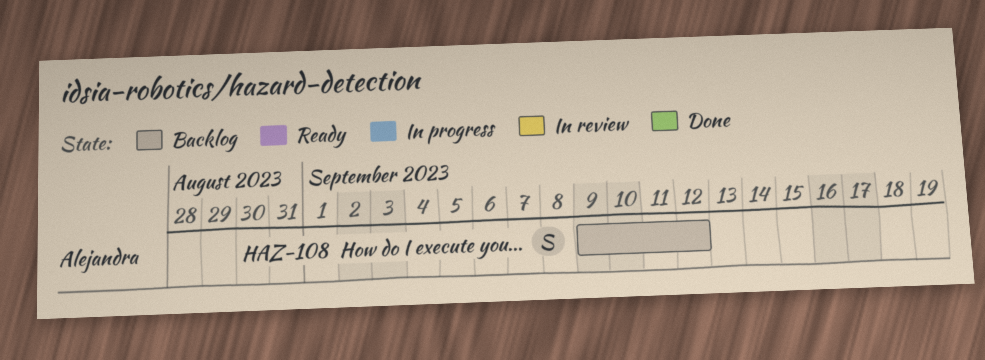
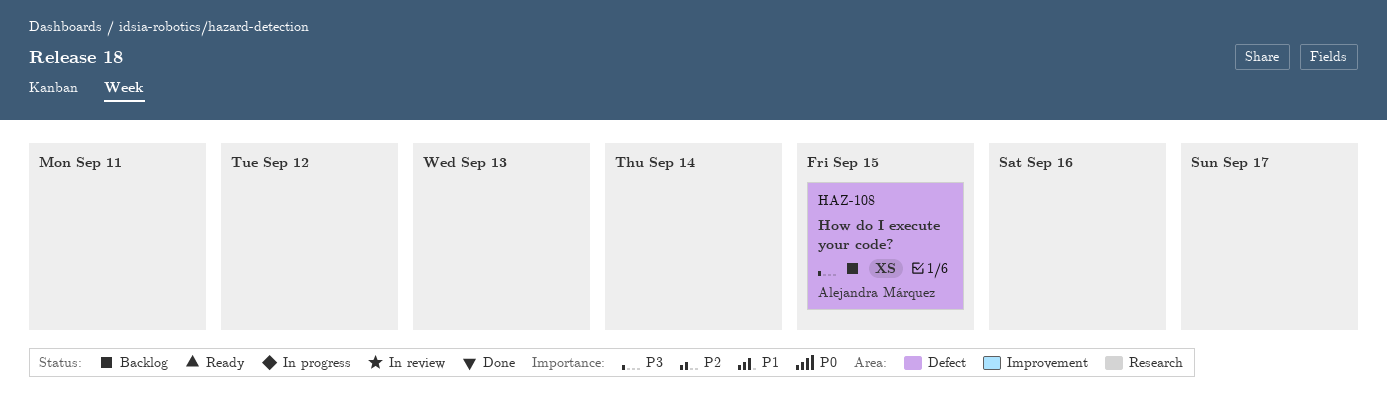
HAZ-108, estimate: S -> XS
HAZ-108, due: Sep 12 -> Sep 15

